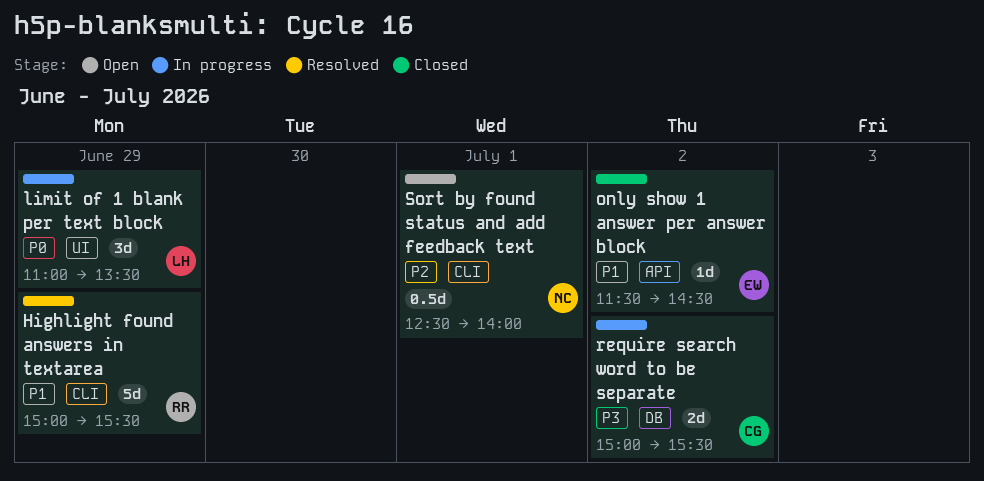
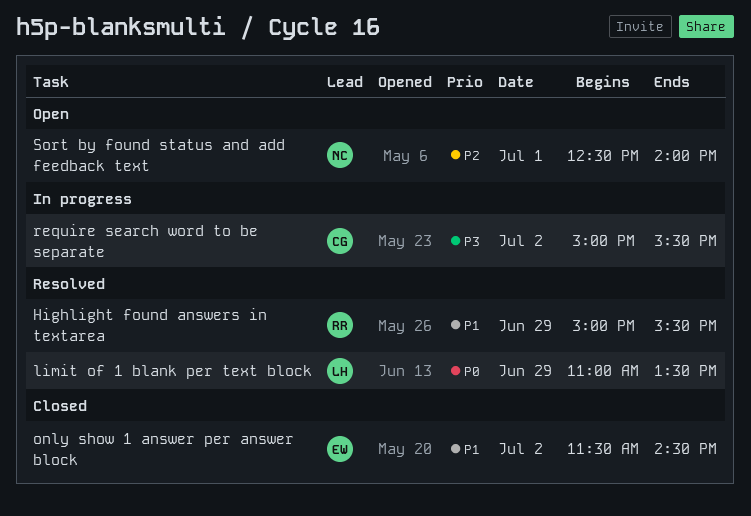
limit of 1 blank per text block, status: In progress -> Resolved

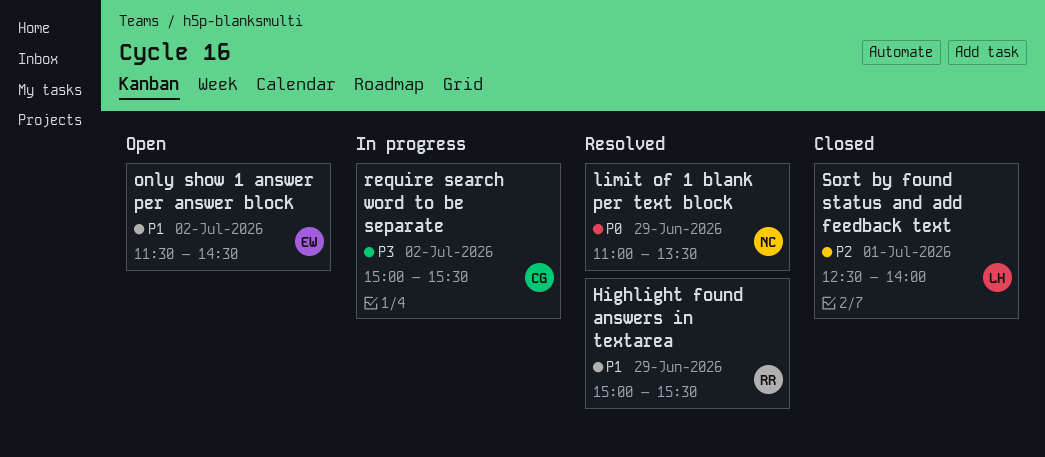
limit of 1 blank per text block, owner: LH -> NC
only show 1 answer per answer block, status: Closed -> Open
Sort by found status and add feedback text, status: Open -> Closed
Sort by found status and add feedback text, owner: NC -> LH

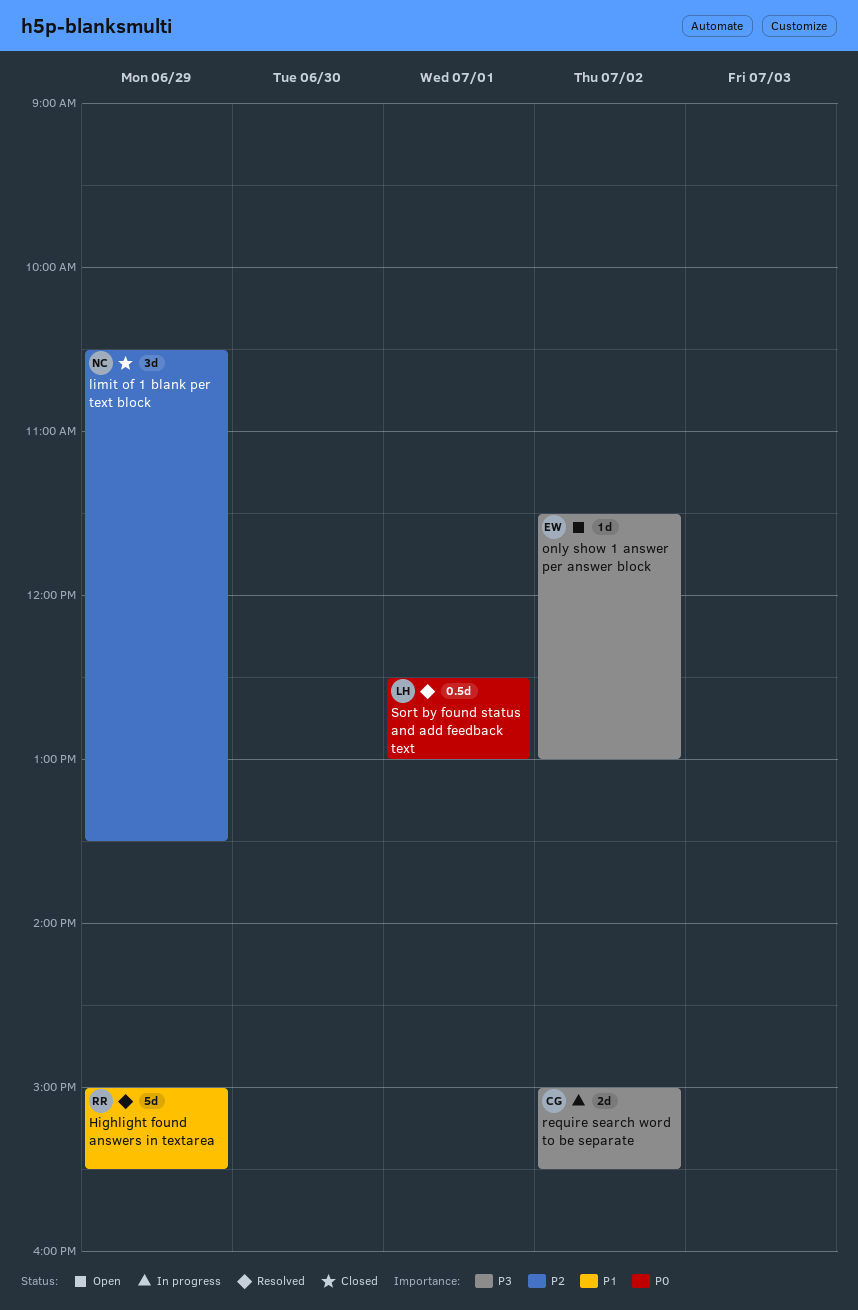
limit of 1 blank per text block, status: Resolved -> Closed
limit of 1 blank per text block, priority: P0 -> P2
limit of 1 blank per text block, begins: 11:00 -> 10:30
only show 1 answer per answer block, priority: P1 -> P3
only show 1 answer per answer block, ends: 14:30 -> 13:00
Sort by found status and add feedback text, status: Closed -> Resolved
Sort by found status and add feedback text, priority: P2 -> P0
Sort by found status and add feedback text, ends: 14:00 -> 13:00

